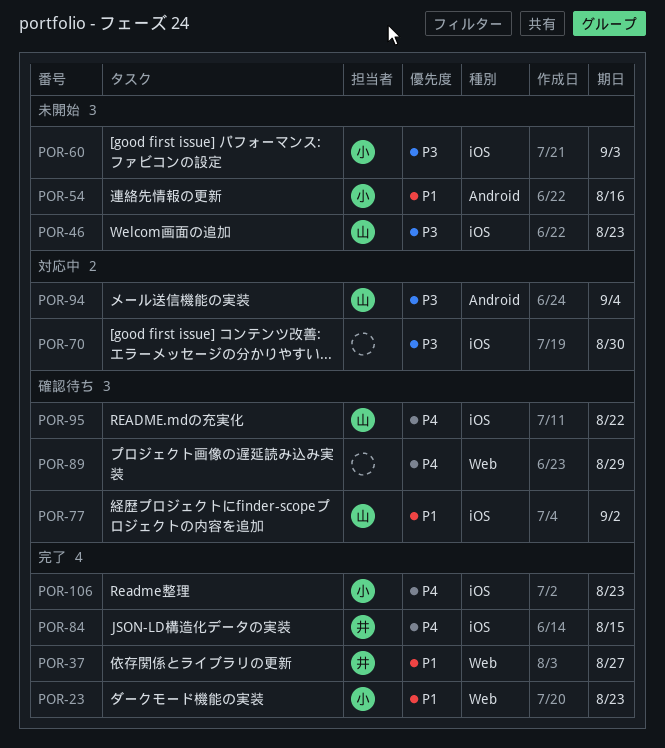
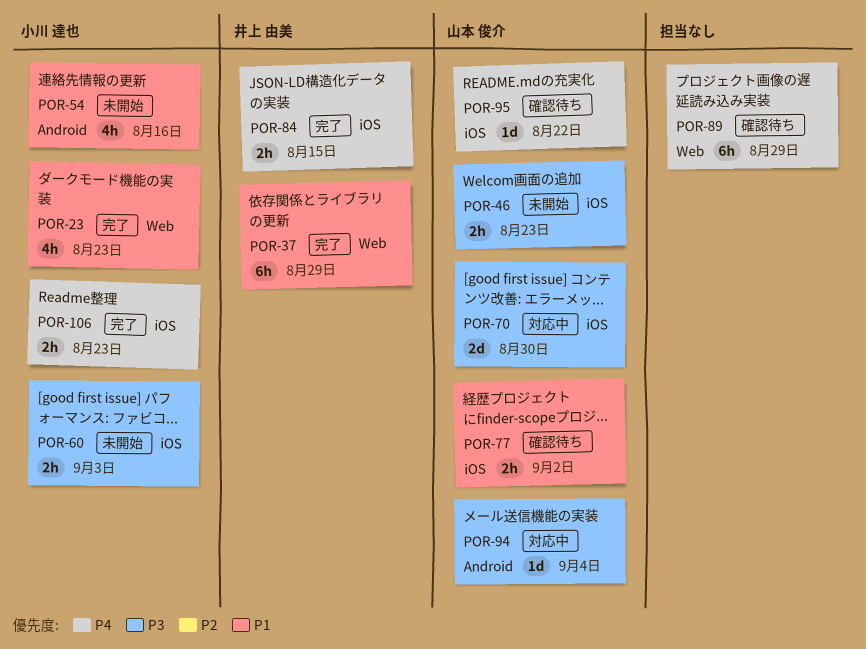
POR-37, due: Aug 27 -> Aug 29
POR-70, owner: none -> 山本 俊介

